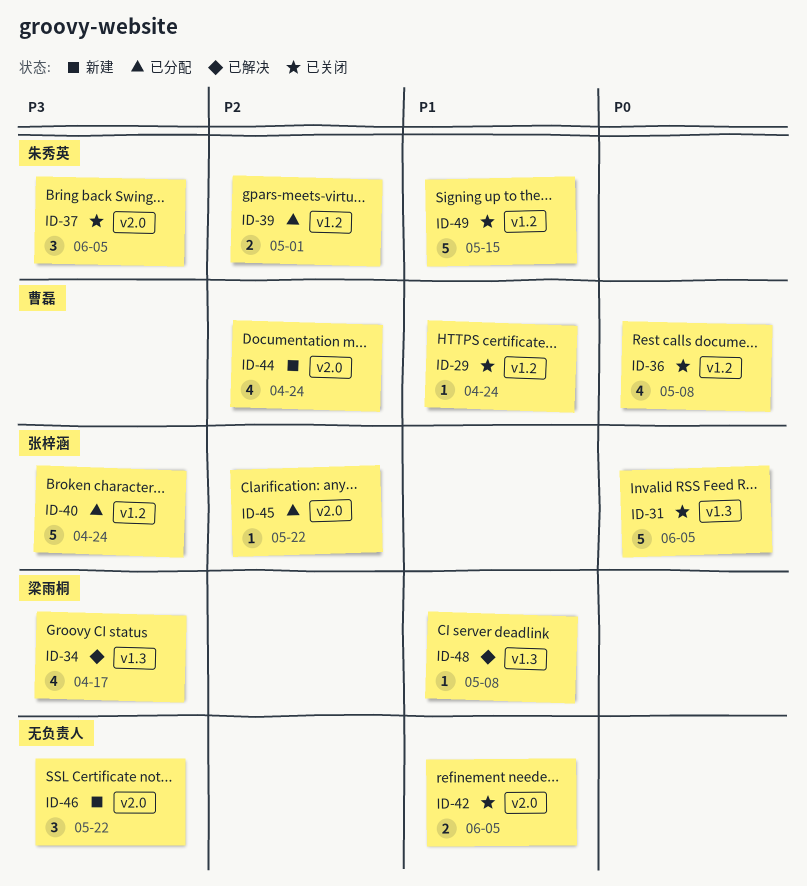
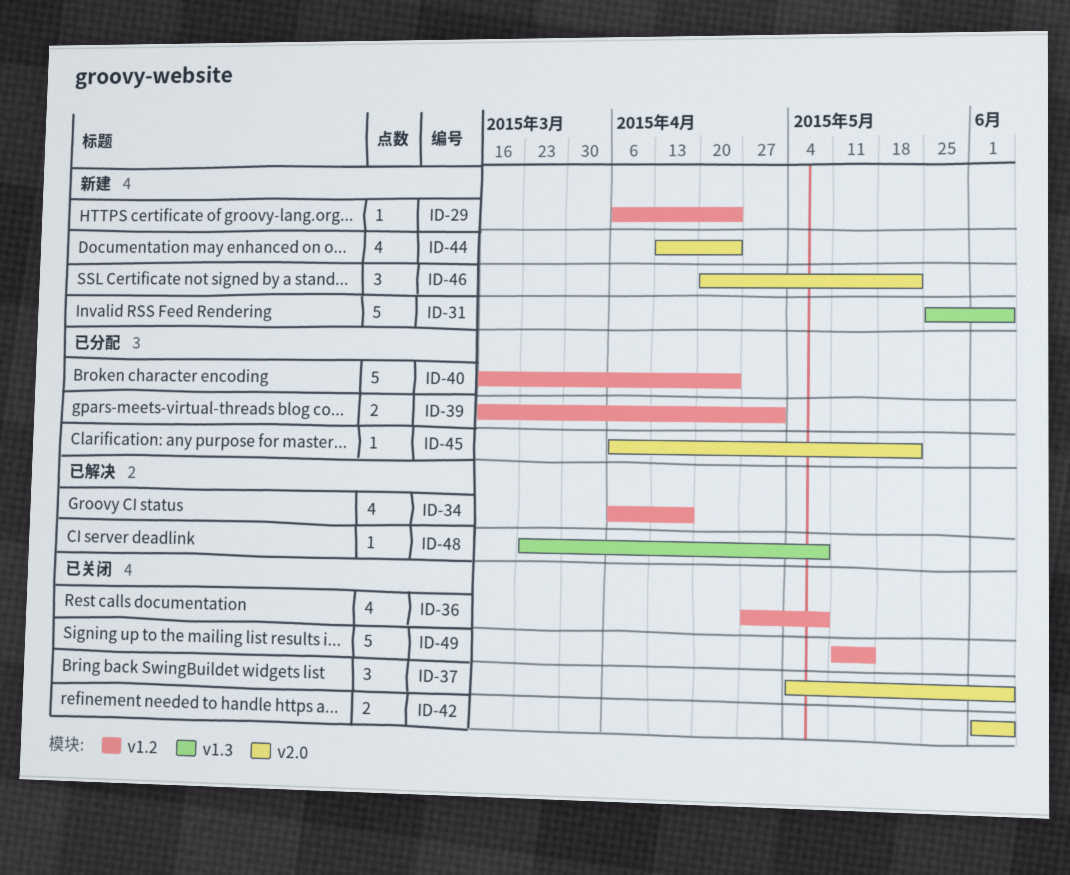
ID-29, status: 已关闭 -> 新建
ID-31, status: 已关闭 -> 新建
ID-34, label: v1.3 -> v1.2

